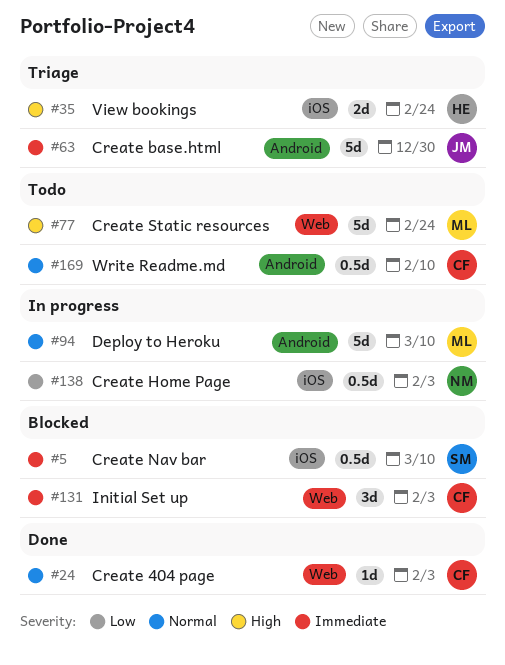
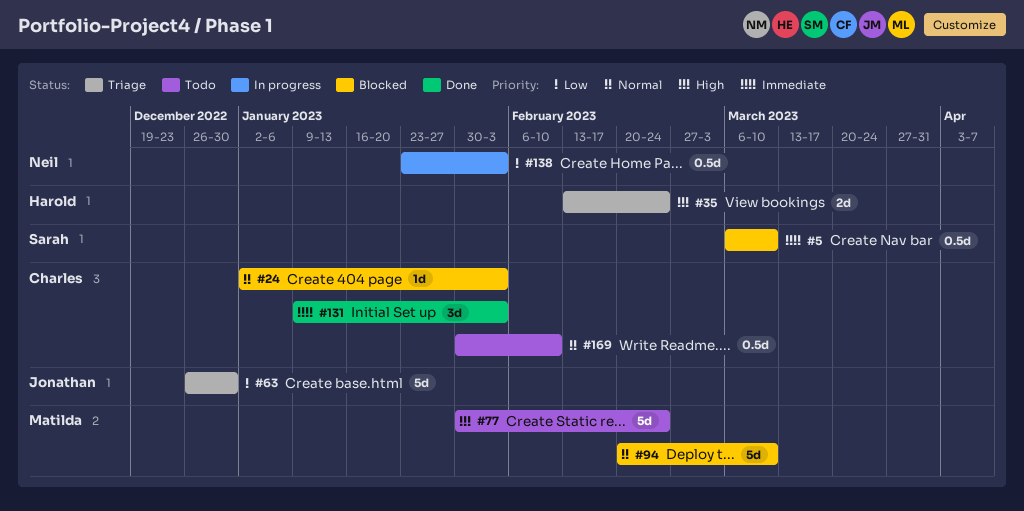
#24, status: Done -> Blocked
#63, priority: Immediate -> Low
#94, status: In progress -> Blocked
#131, status: Blocked -> Done

